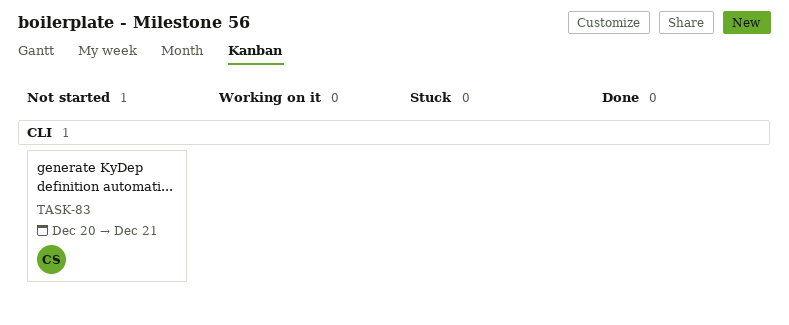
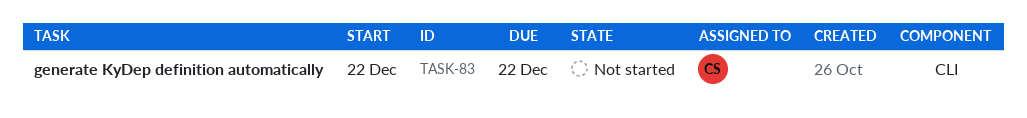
TASK-83, start: Dec 20 -> Dec 22
TASK-83, due: Dec 21 -> Dec 22

